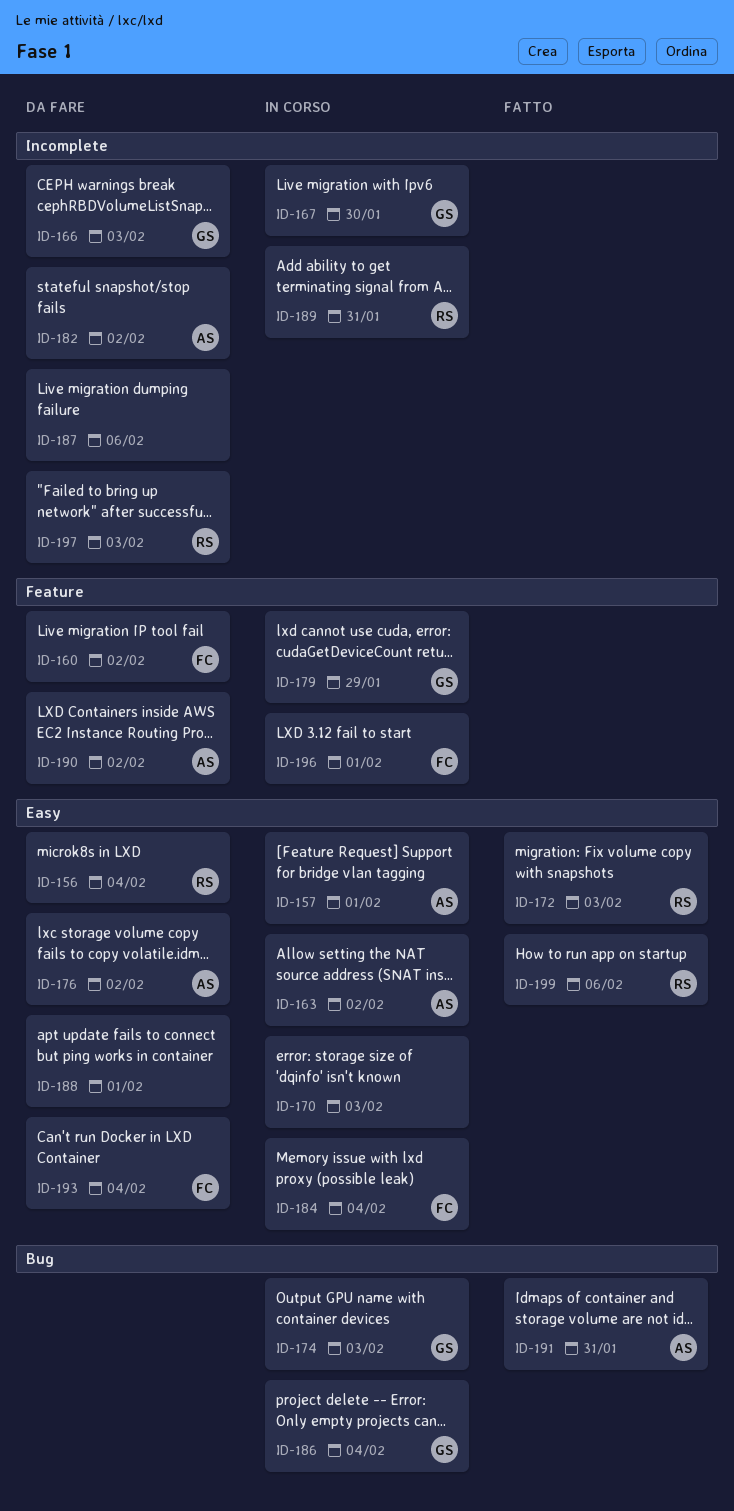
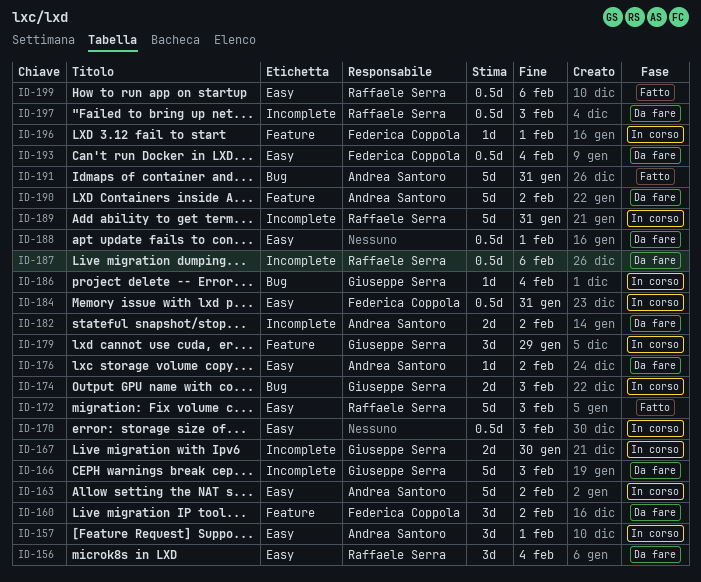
ID-184, due: Feb 4 -> Jan 31
ID-187, owner: none -> Raffaele Serra

